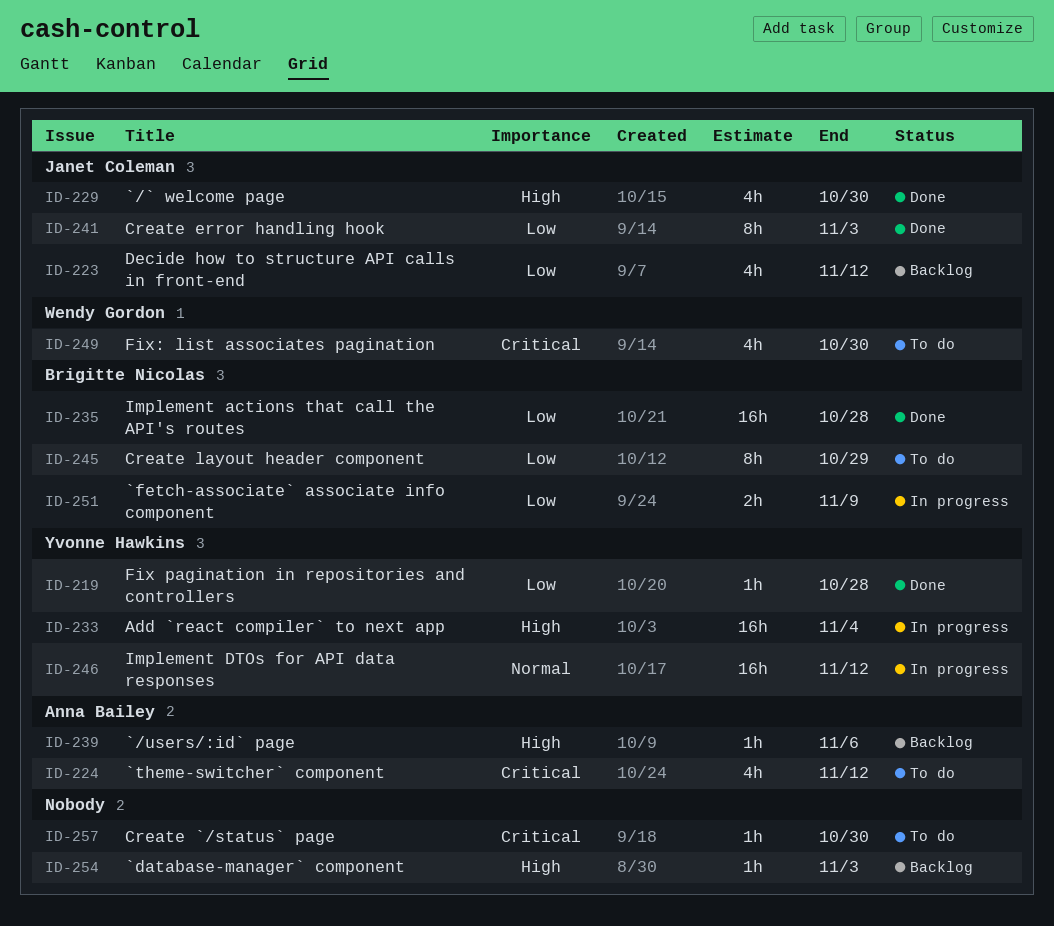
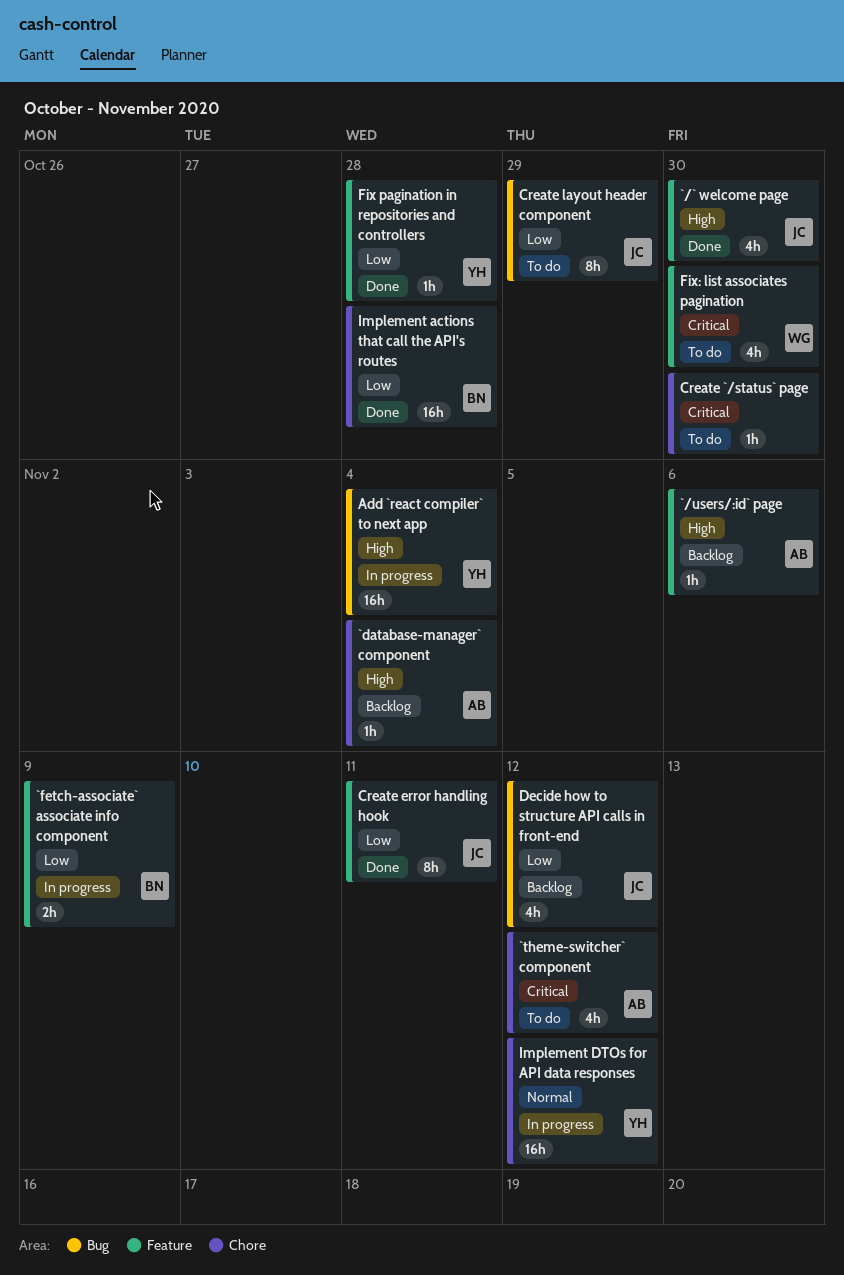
`database-manager` component, owner: none -> Anna Bailey
`database-manager` component, due: Nov 3 -> Nov 4
Create error handling hook, due: Nov 3 -> Nov 11
Create layout header component, owner: Brigitte Nicolas -> Janet Coleman

